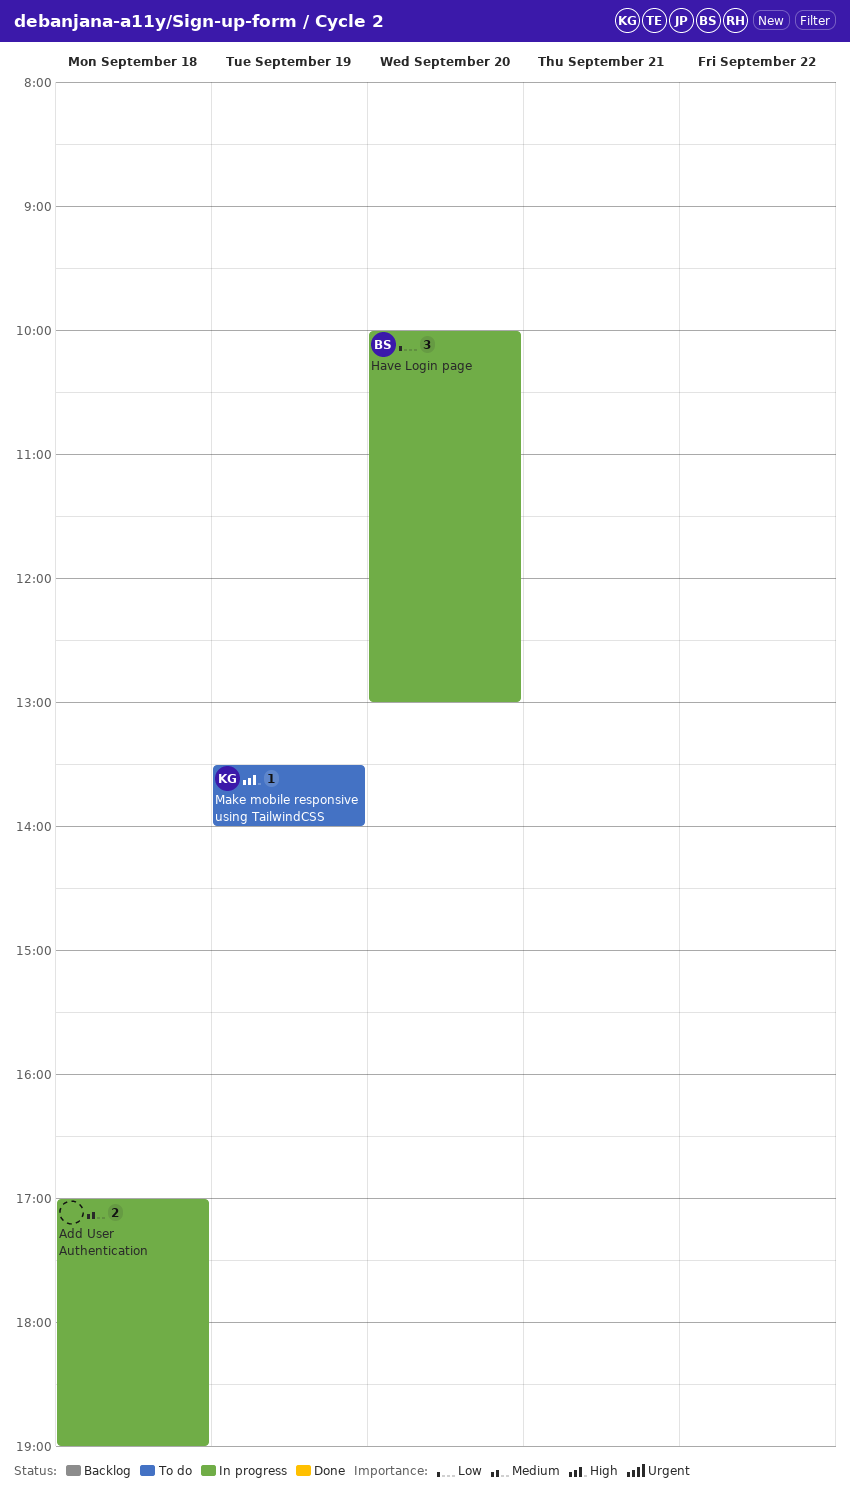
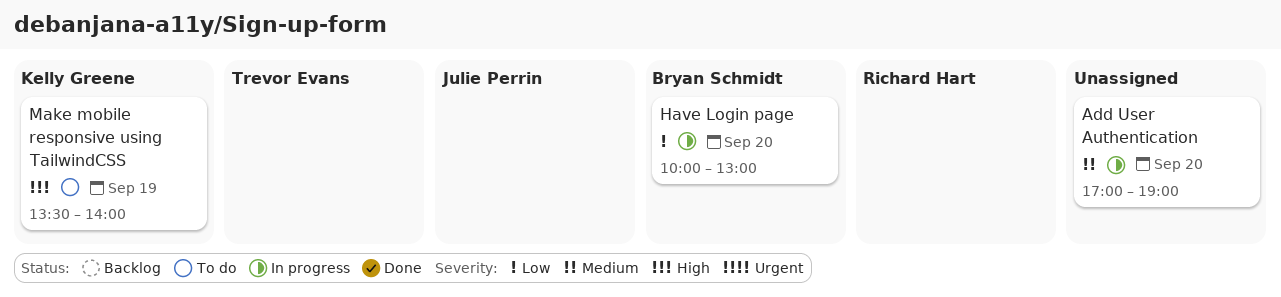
Add User Authentication, day: Sep 18 -> Sep 20

